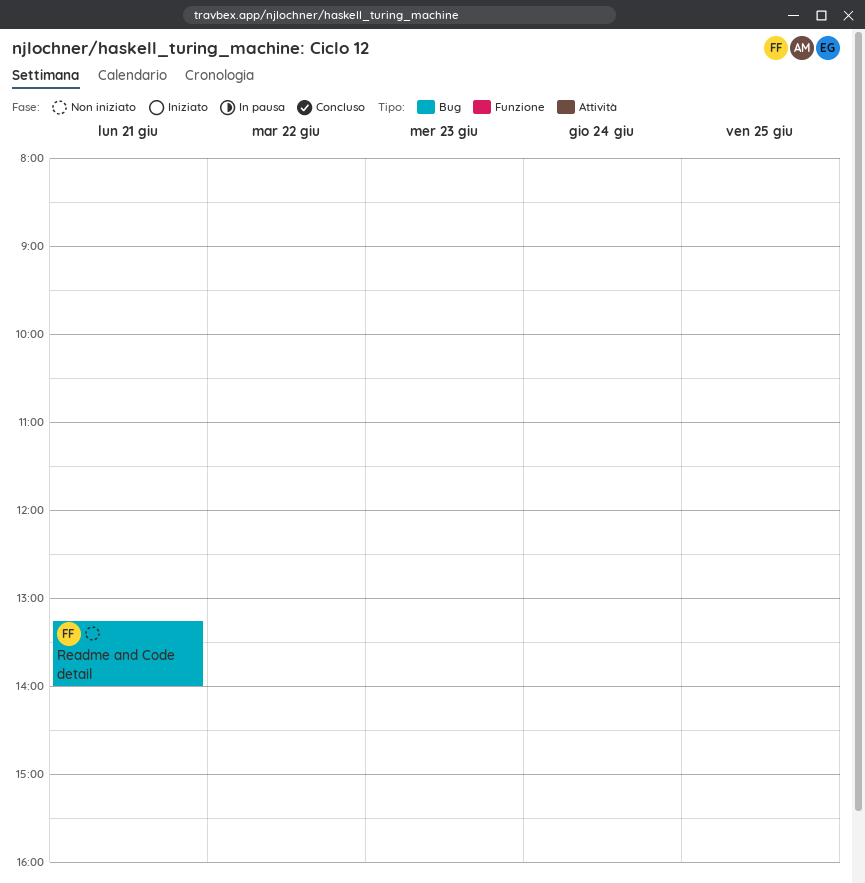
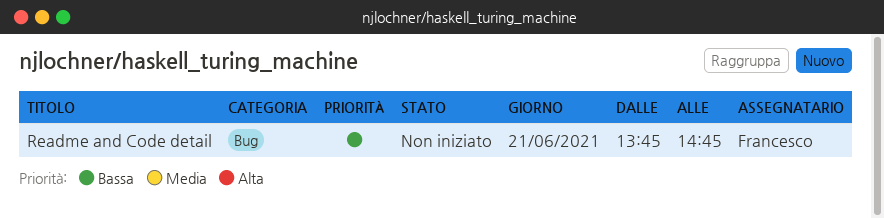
Readme and Code detail, begins: 13:15 -> 13:45
Readme and Code detail, ends: 14:00 -> 14:45

